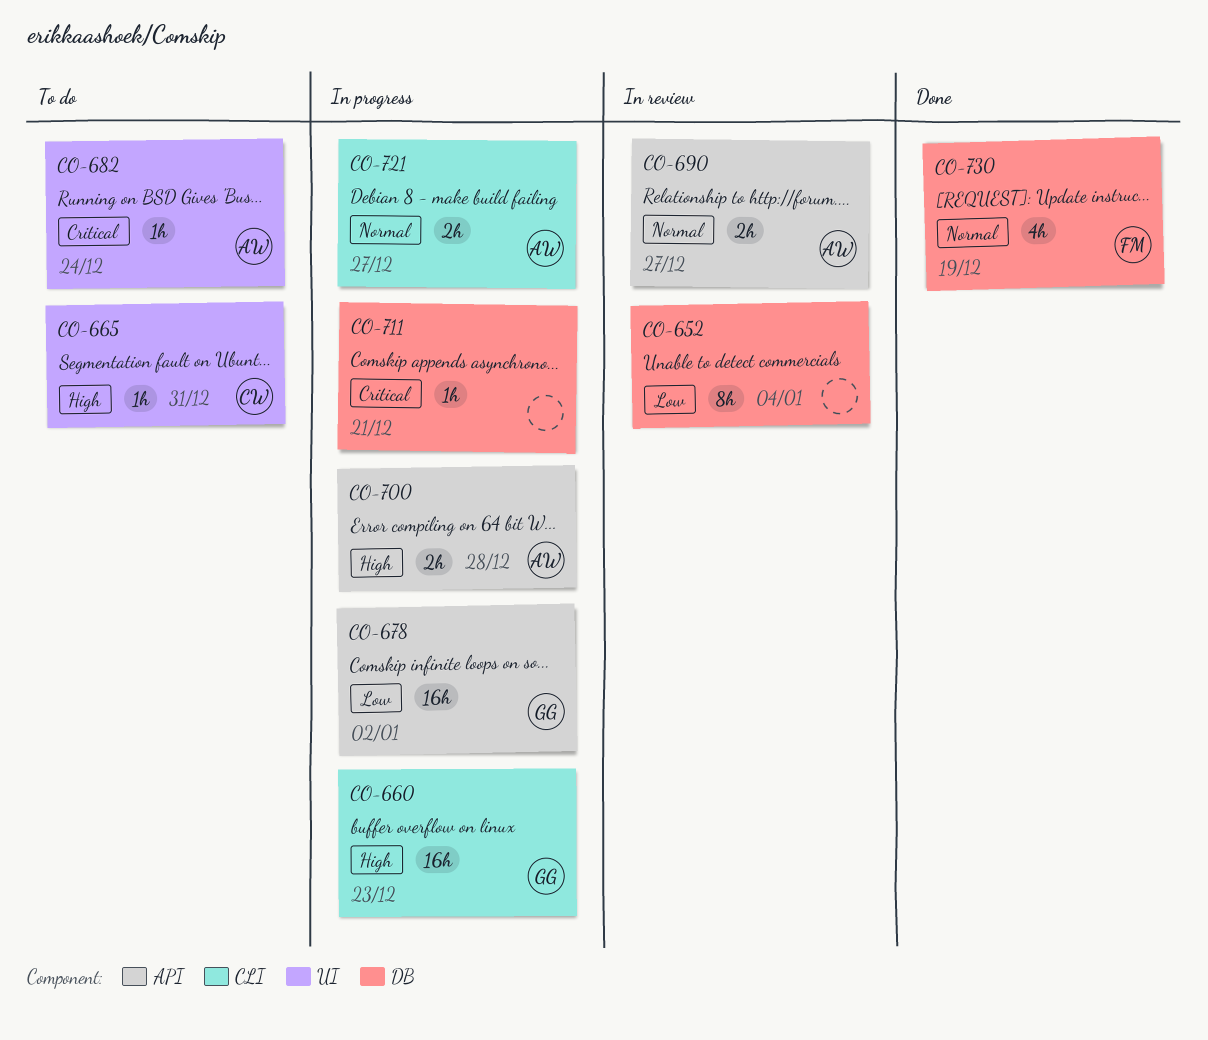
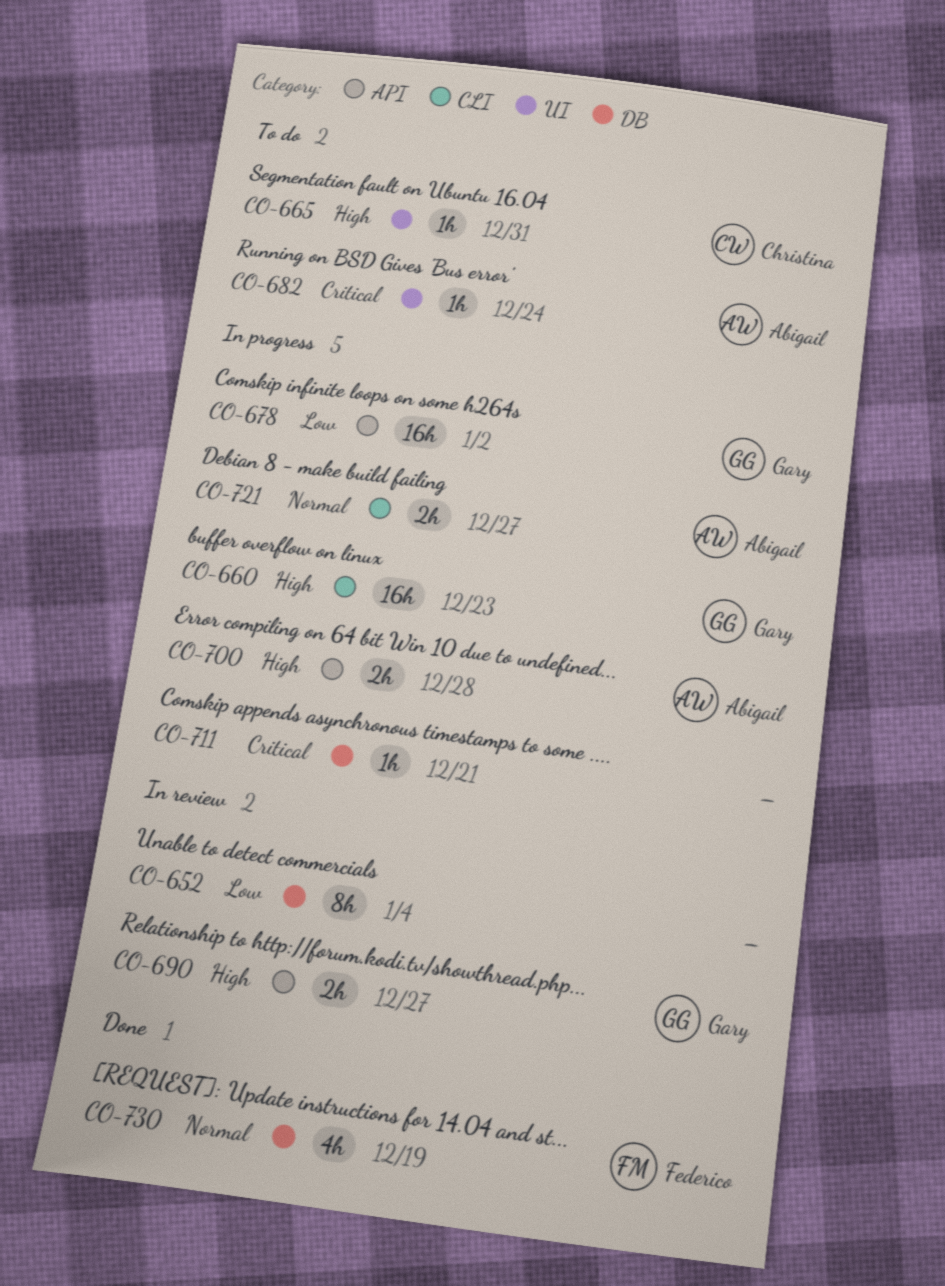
CO-690, owner: Abigail -> Gary
CO-690, priority: Normal -> High

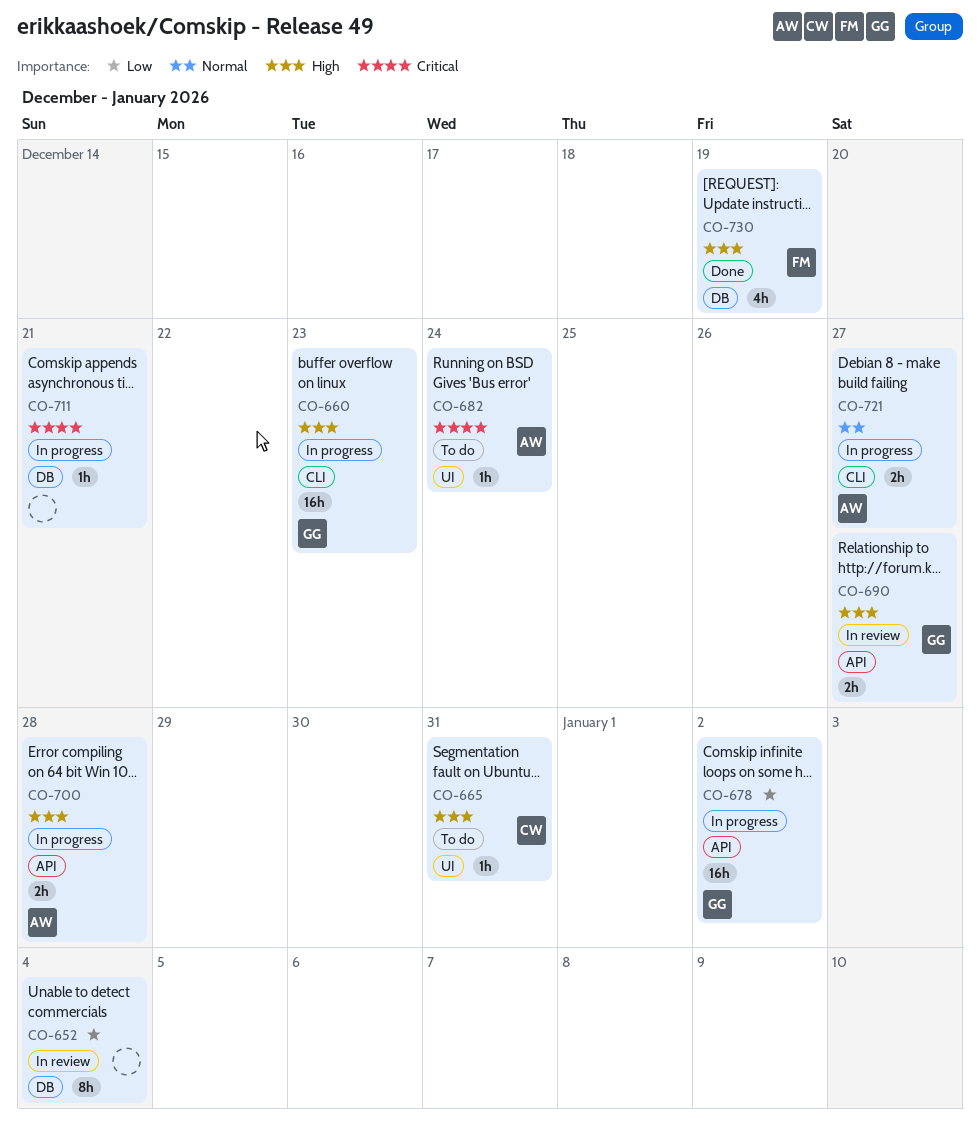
CO-730, priority: Normal -> High

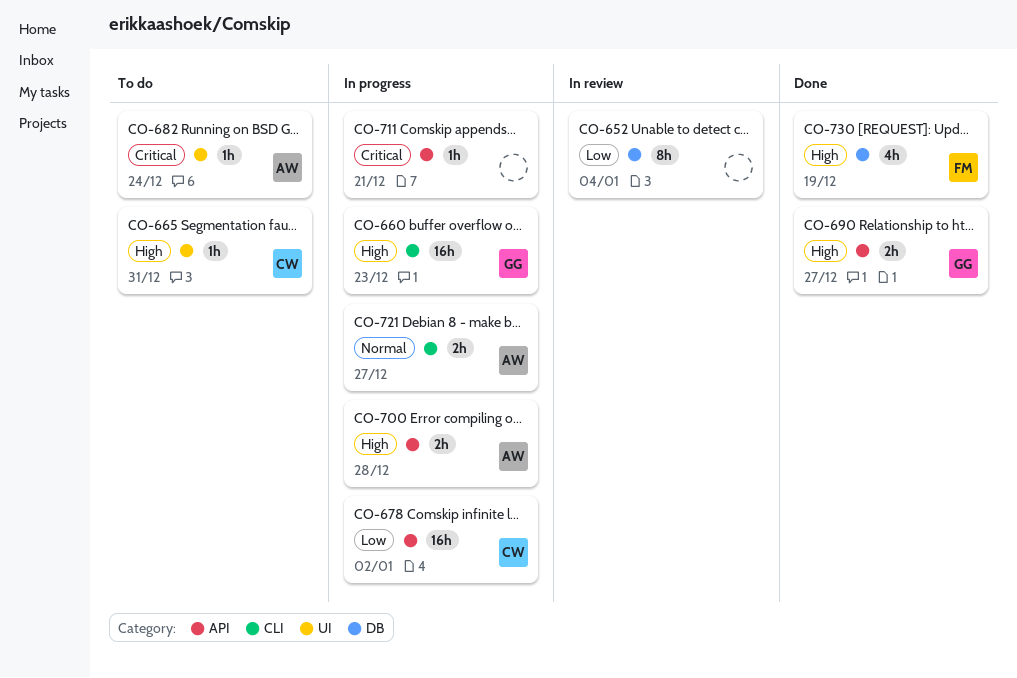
CO-678, owner: GG -> CW
CO-690, status: In review -> Done
CO-711, label: DB -> API

